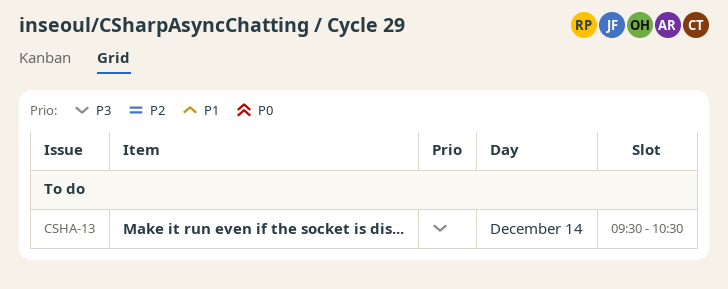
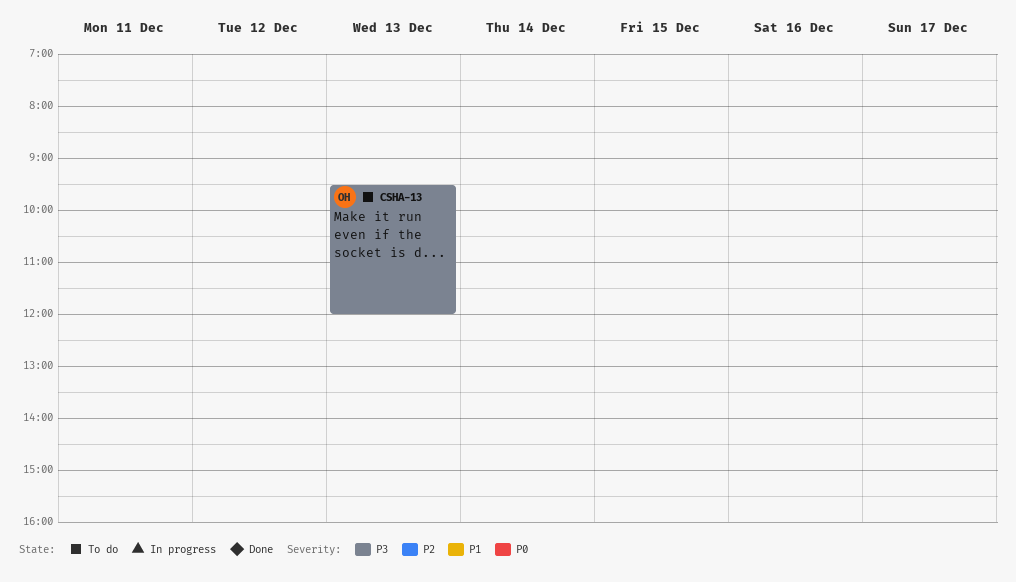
CSHA-13, day: Dec 14 -> Dec 13
CSHA-13, ends: 10:30 -> 12:00

